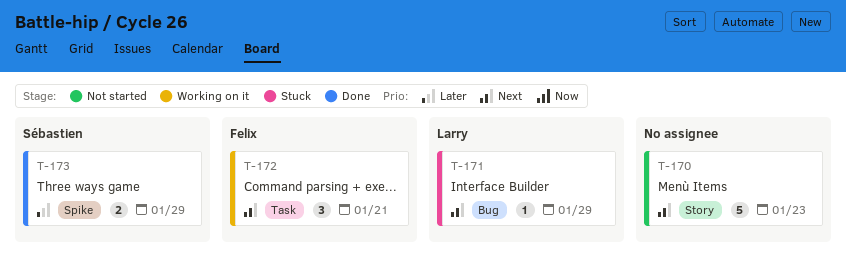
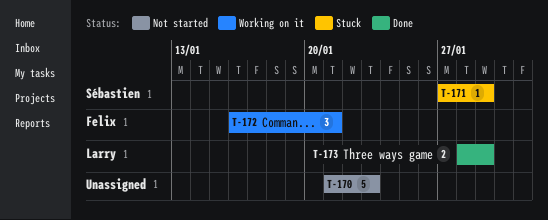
T-171, owner: Larry -> Sébastien
T-173, owner: Sébastien -> Larry

